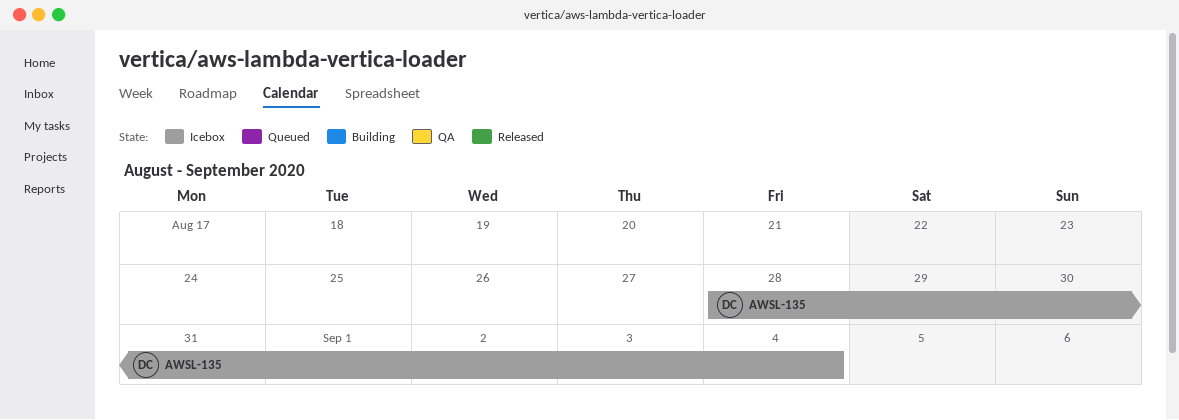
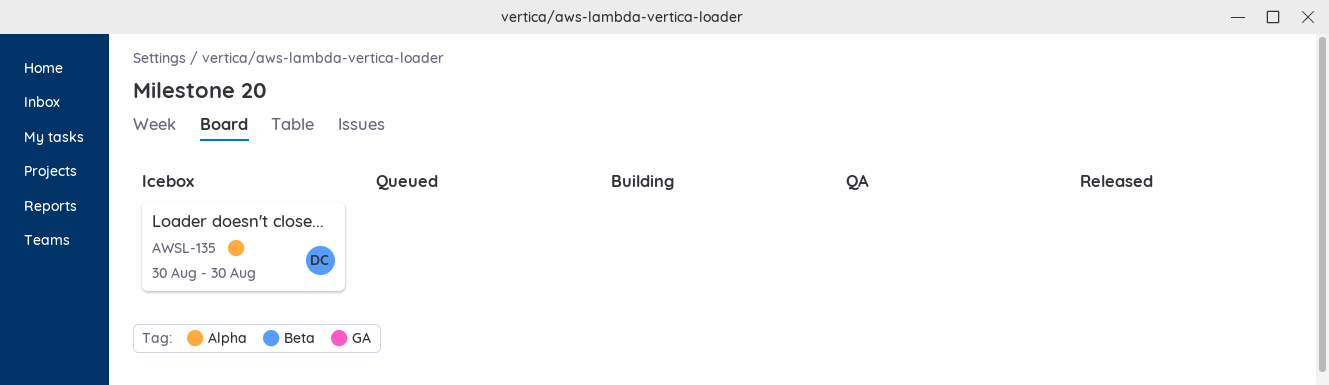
AWSL-135, start: Aug 28 -> Aug 30
AWSL-135, due: Sep 4 -> Aug 30

